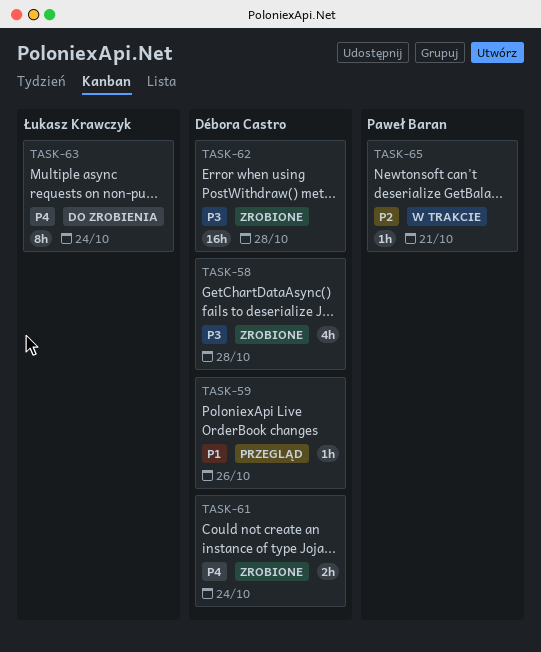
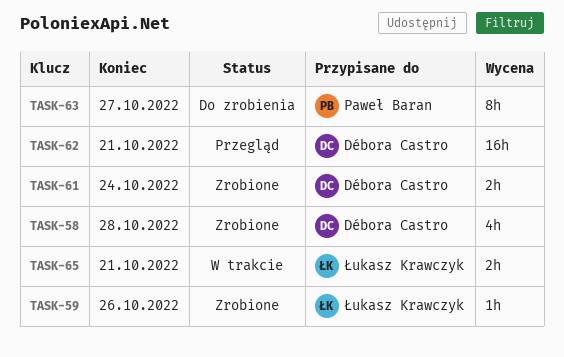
TASK-59, status: Przegląd -> Zrobione
TASK-59, owner: Débora Castro -> Łukasz Krawczyk
TASK-62, status: Zrobione -> Przegląd
TASK-62, due: Oct 28 -> Oct 21
TASK-63, owner: Łukasz Krawczyk -> Paweł Baran
TASK-63, due: Oct 24 -> Oct 27
TASK-65, owner: Paweł Baran -> Łukasz Krawczyk
TASK-65, estimate: 1h -> 2h

